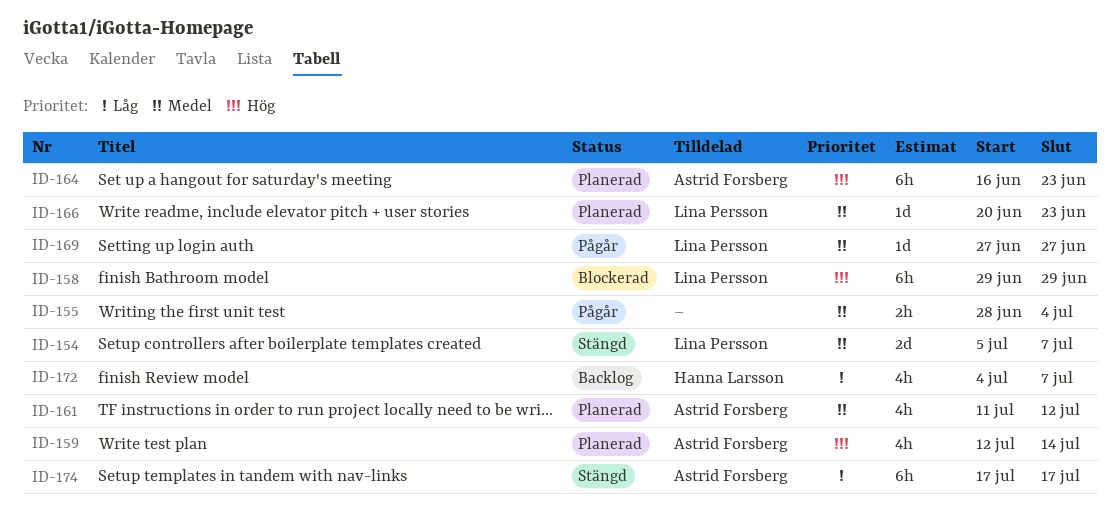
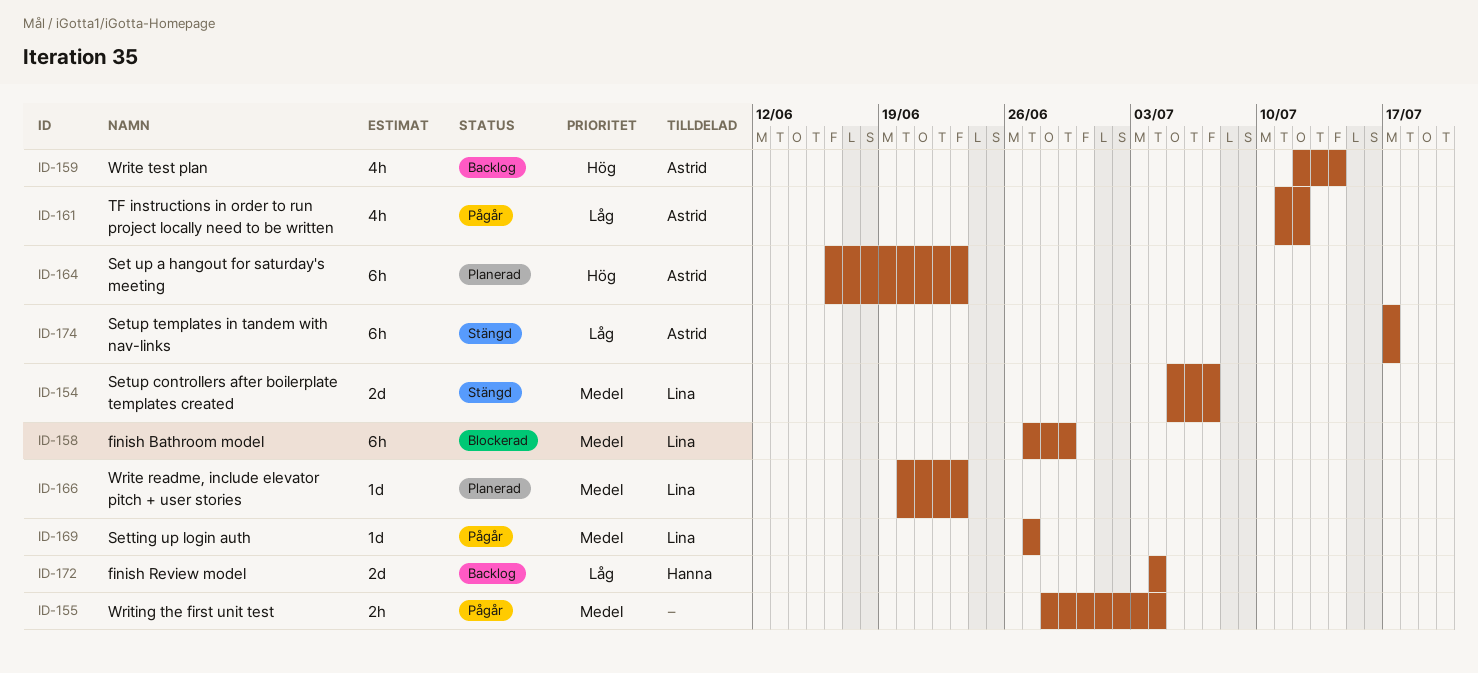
ID-158, priority: Hög -> Medel
ID-158, start: Jun 29 -> Jun 27
ID-159, status: Planerad -> Backlog
ID-161, status: Planerad -> Pågår
ID-161, priority: Medel -> Låg
ID-172, estimate: 4h -> 2d
ID-172, due: Jul 7 -> Jul 4

